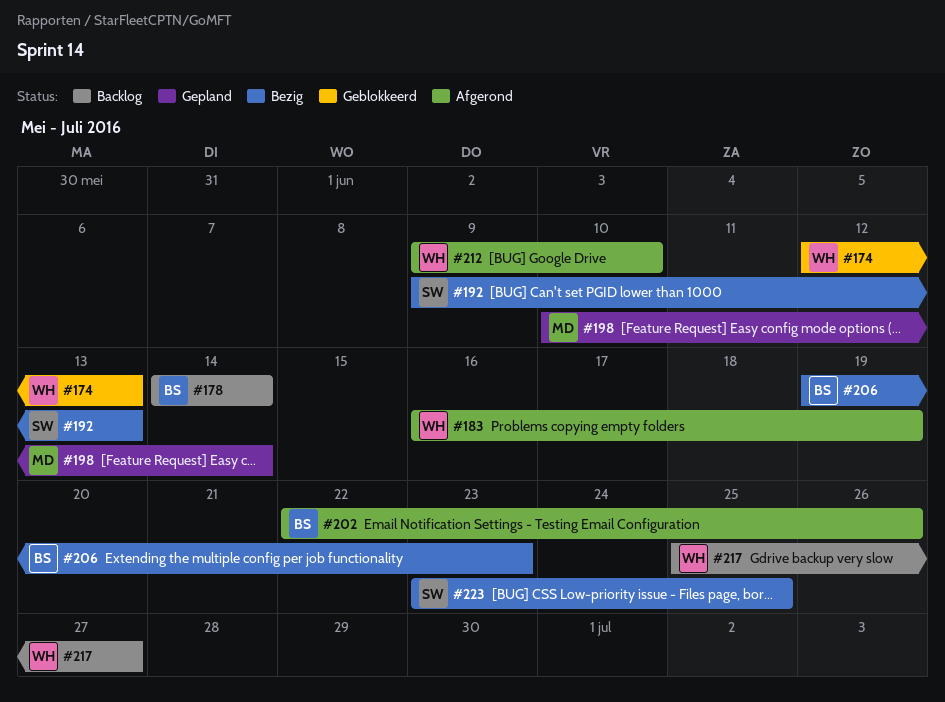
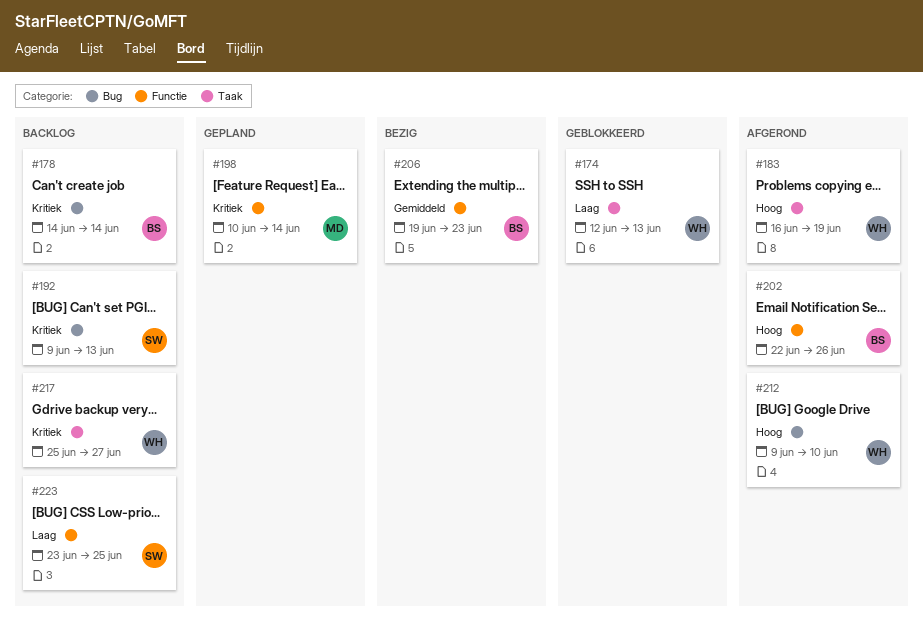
#192, status: Bezig -> Backlog
#223, status: Bezig -> Backlog

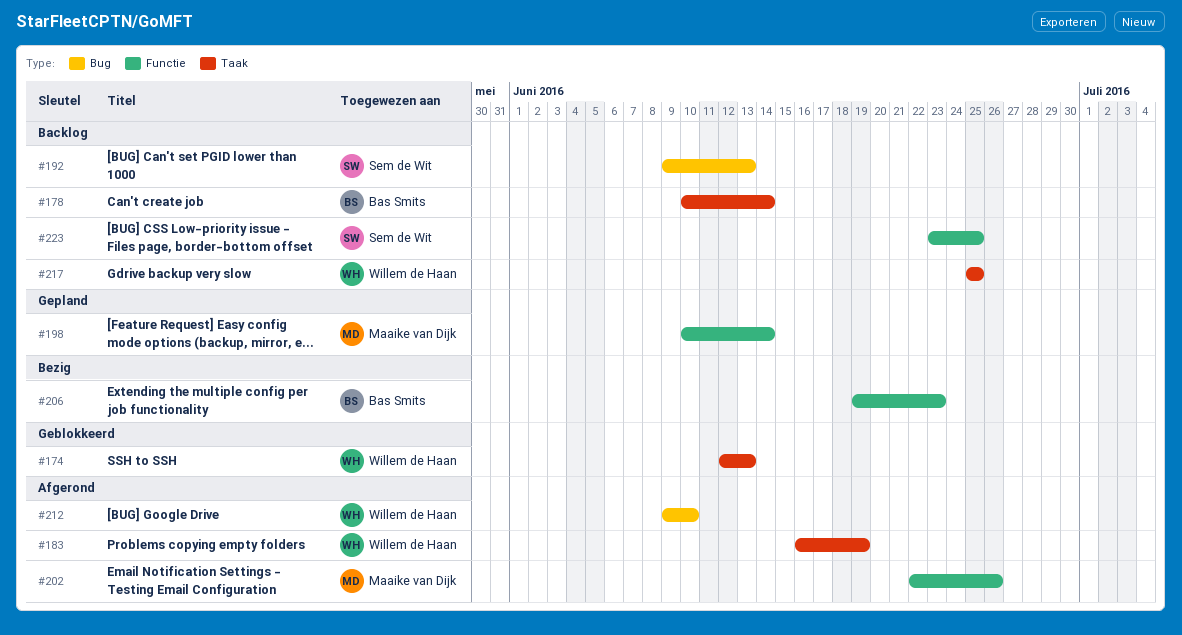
#178, label: Bug -> Taak
#178, start: Jun 14 -> Jun 10
#202, owner: Bas Smits -> Maaike van Dijk
#217, due: Jun 27 -> Jun 25

